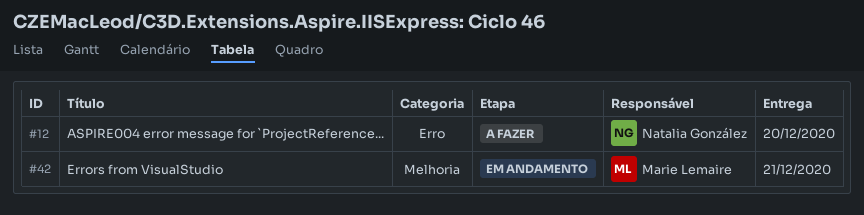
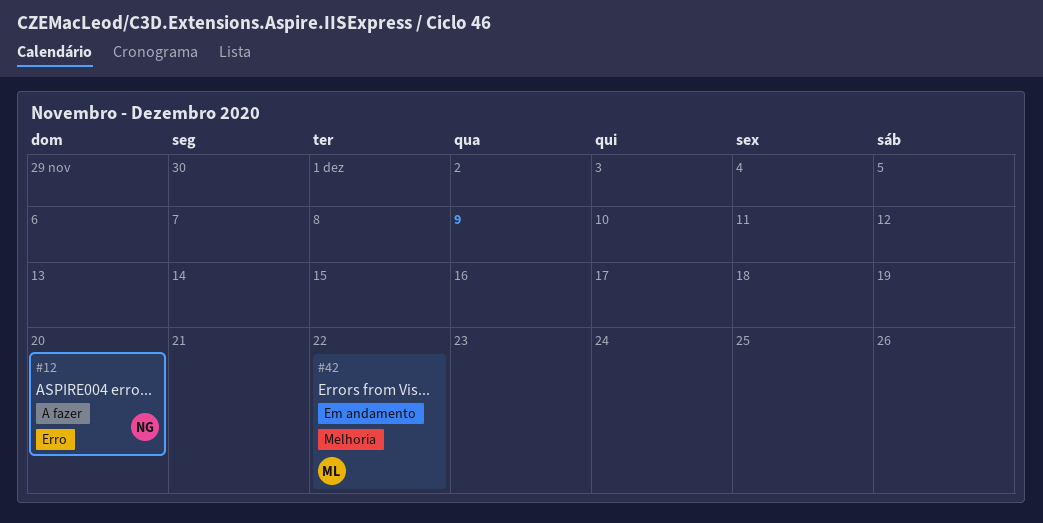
#42, due: Dec 21 -> Dec 22

